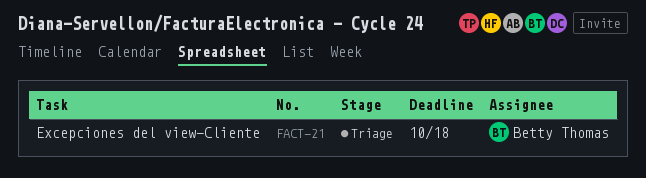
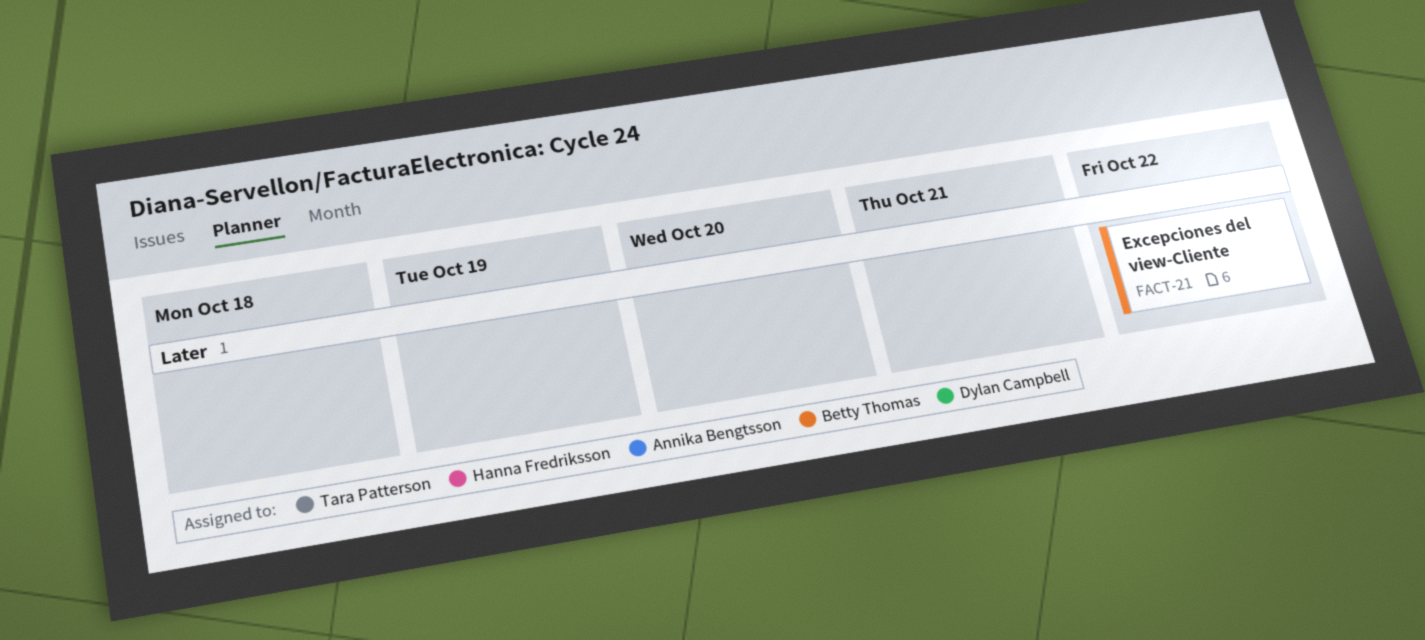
FACT-21, due: Oct 18 -> Oct 22

